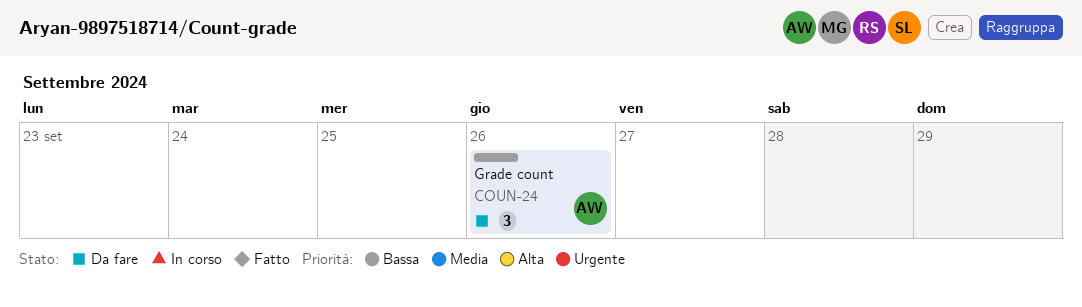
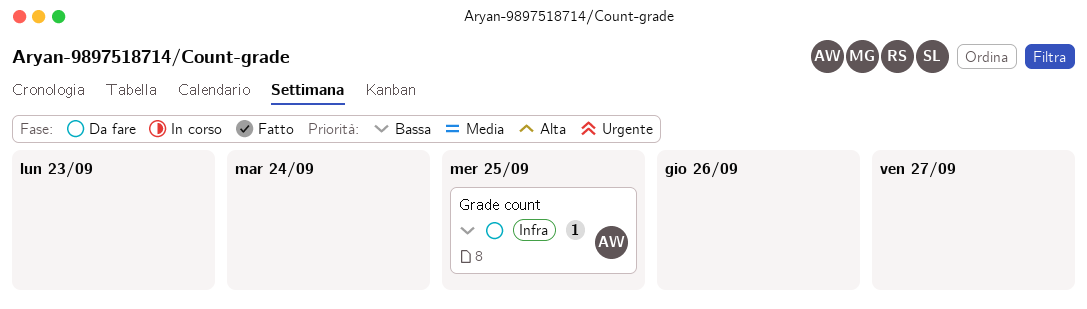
Grade count, estimate: 3 -> 1
Grade count, due: Sep 26 -> Sep 25

